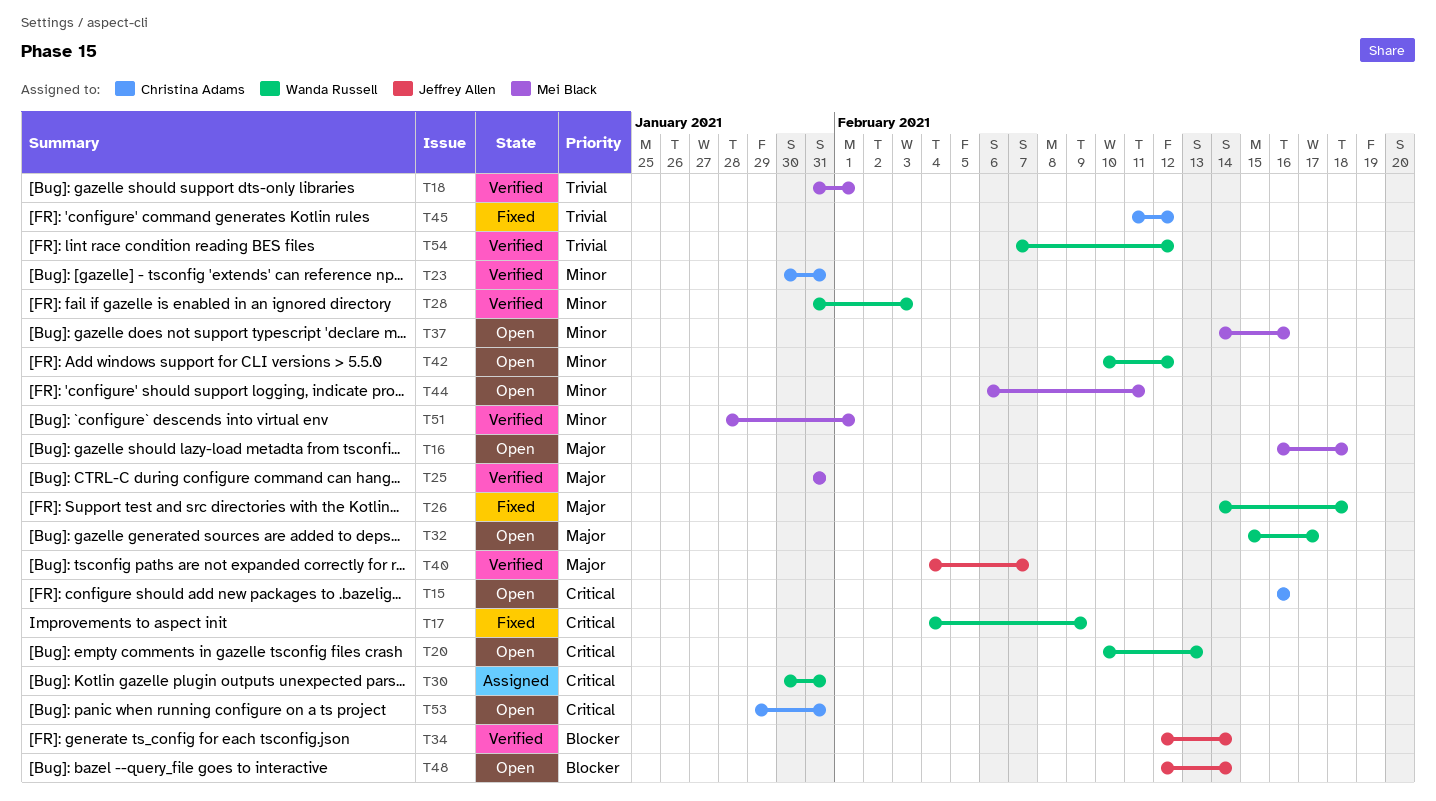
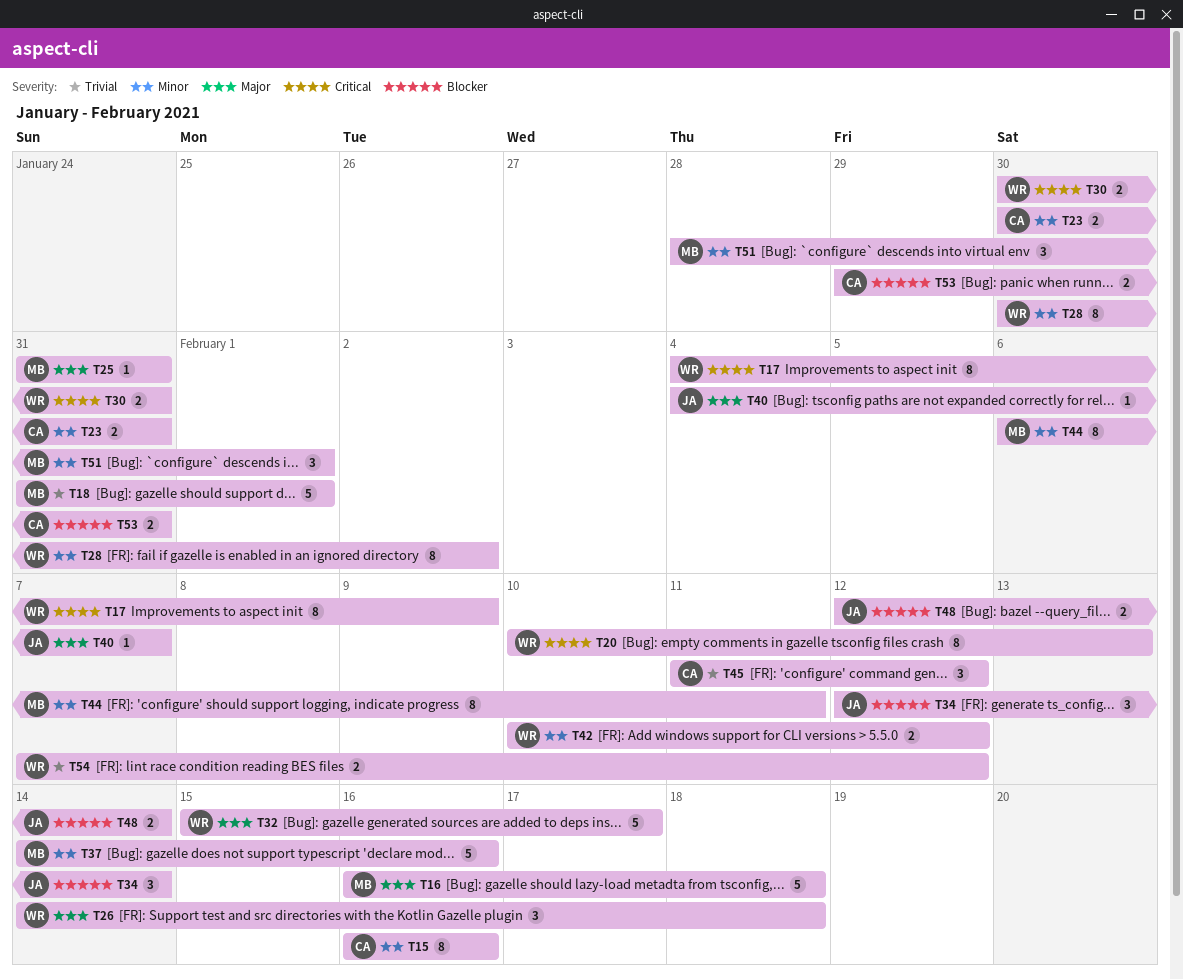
T15, priority: Critical -> Minor
T28, start: Jan 31 -> Jan 30
T28, due: Feb 3 -> Feb 2
T53, priority: Critical -> Blocker

